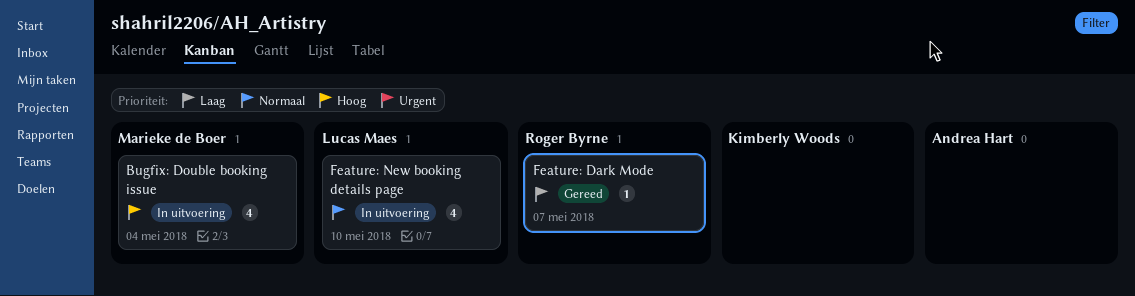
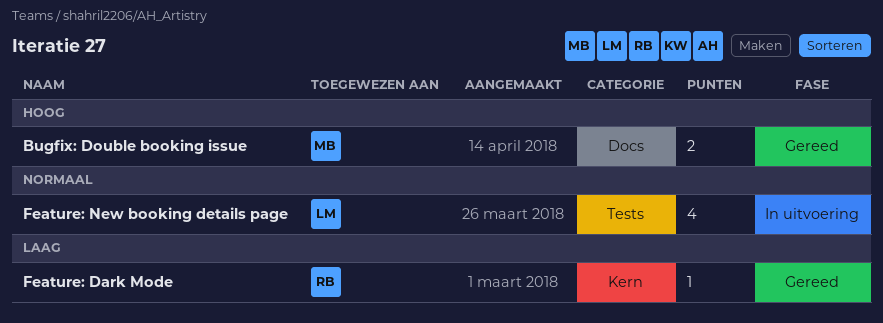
Bugfix: Double booking issue, status: In uitvoering -> Gereed
Bugfix: Double booking issue, estimate: 4 -> 2

